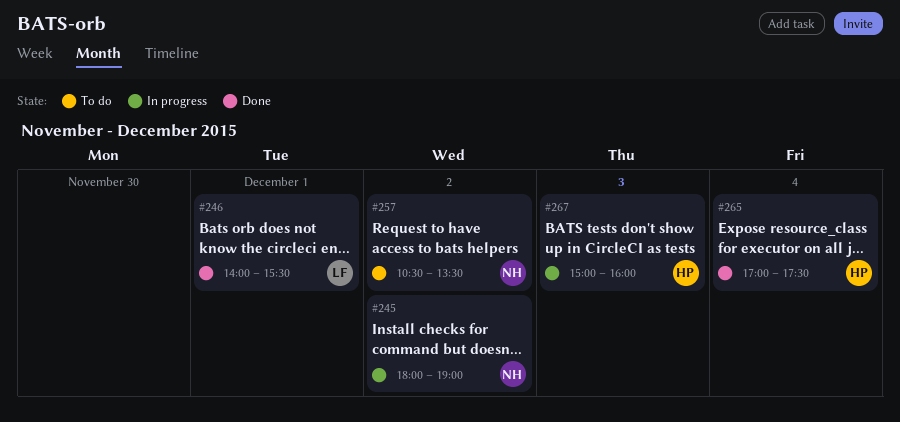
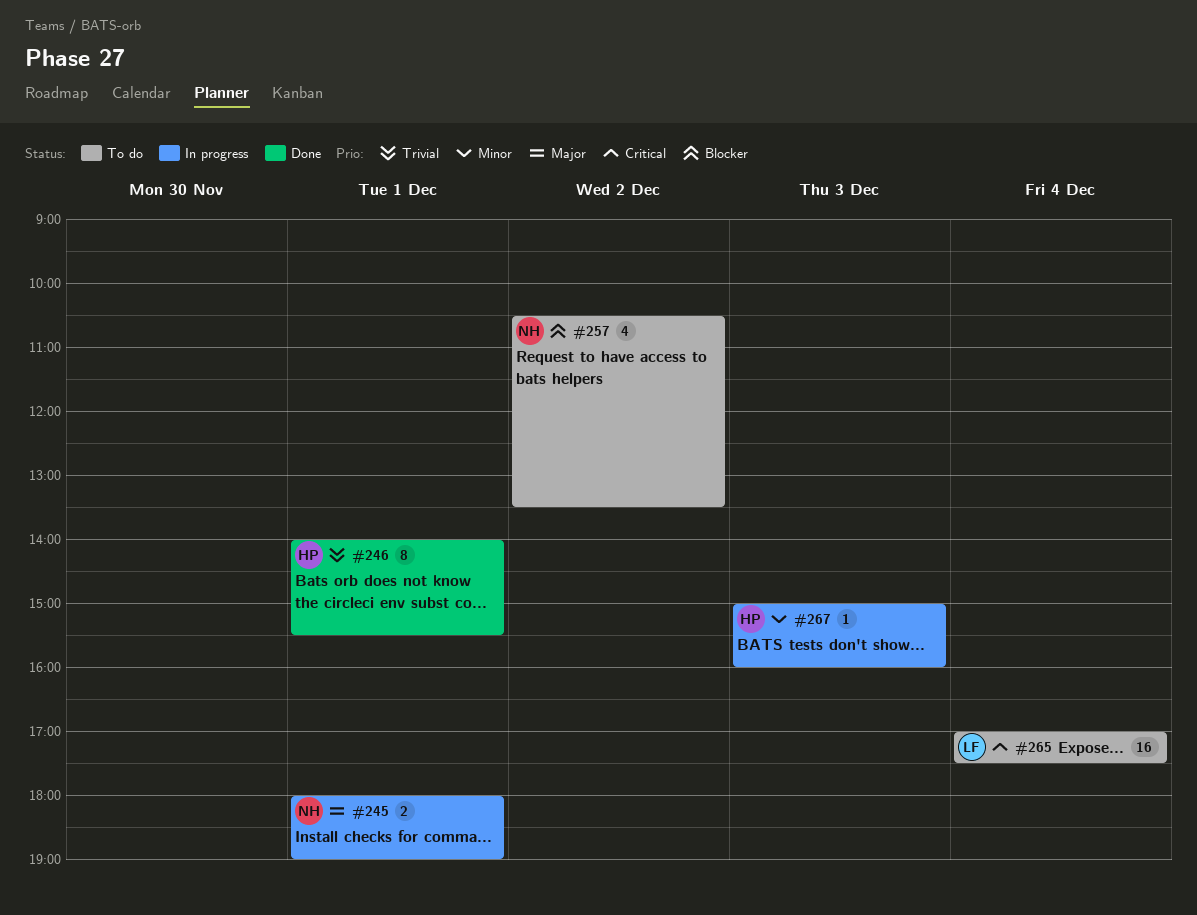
#245, day: Dec 2 -> Dec 1
#246, owner: LF -> HP
#265, status: Done -> To do
#265, owner: HP -> LF

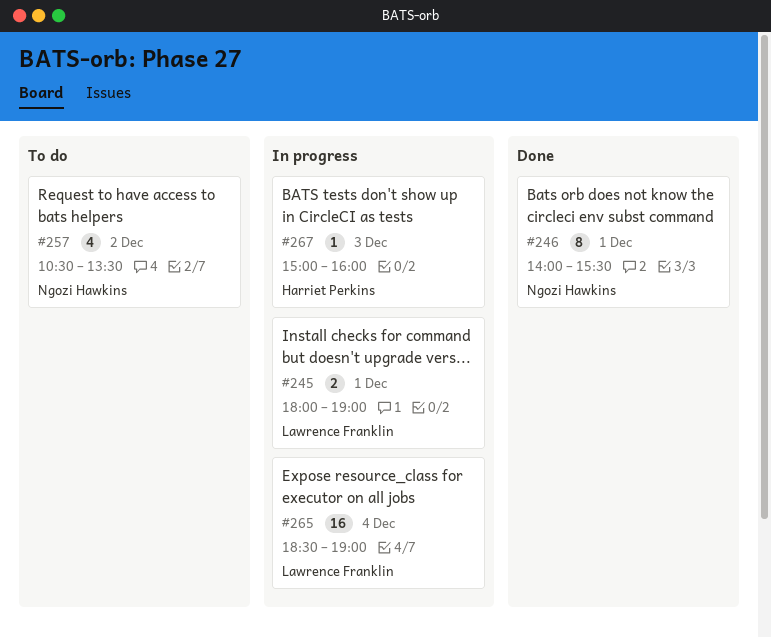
#245, owner: Ngozi Hawkins -> Lawrence Franklin
#246, owner: Harriet Perkins -> Ngozi Hawkins
#265, status: To do -> In progress
#265, begins: 17:00 -> 18:30
#265, ends: 17:30 -> 19:00

